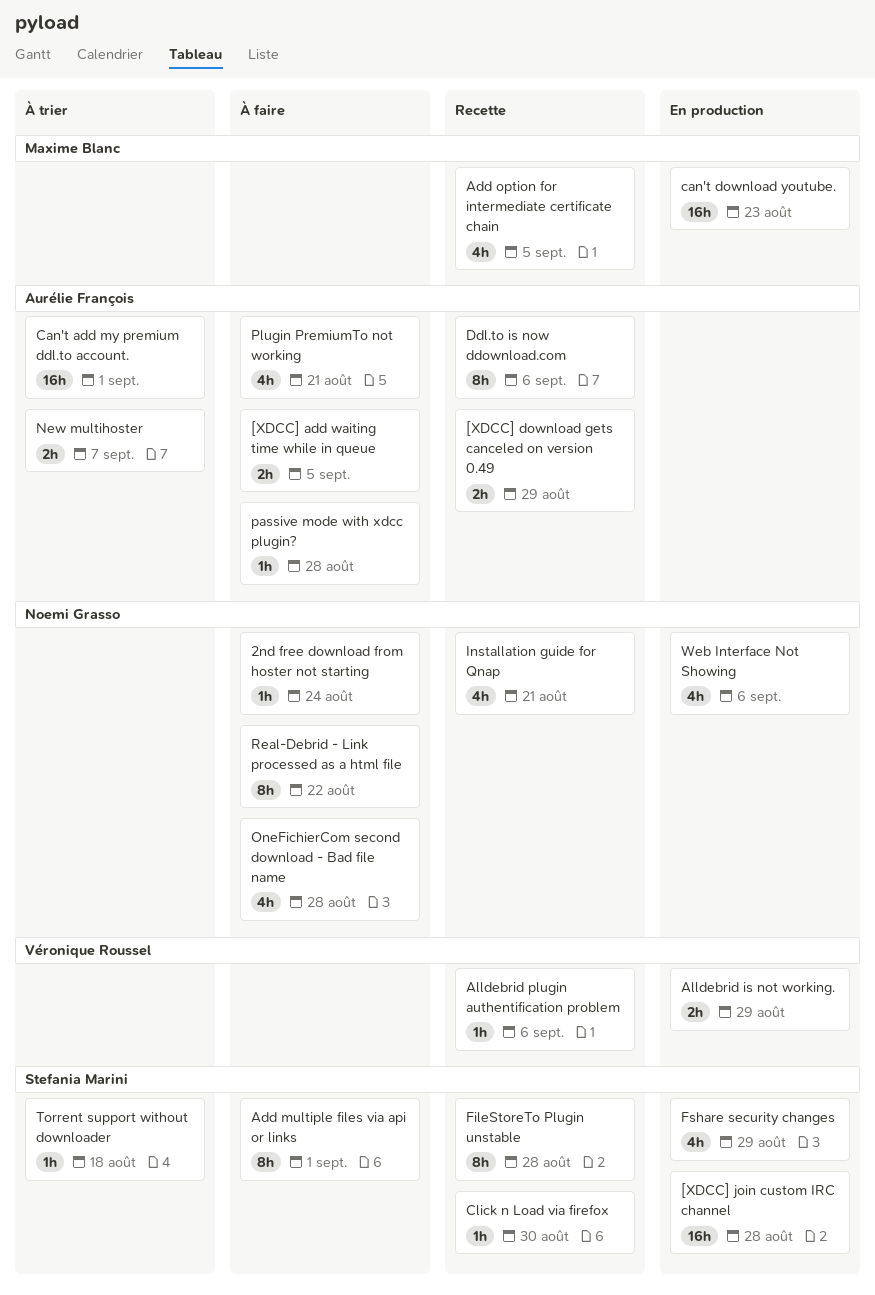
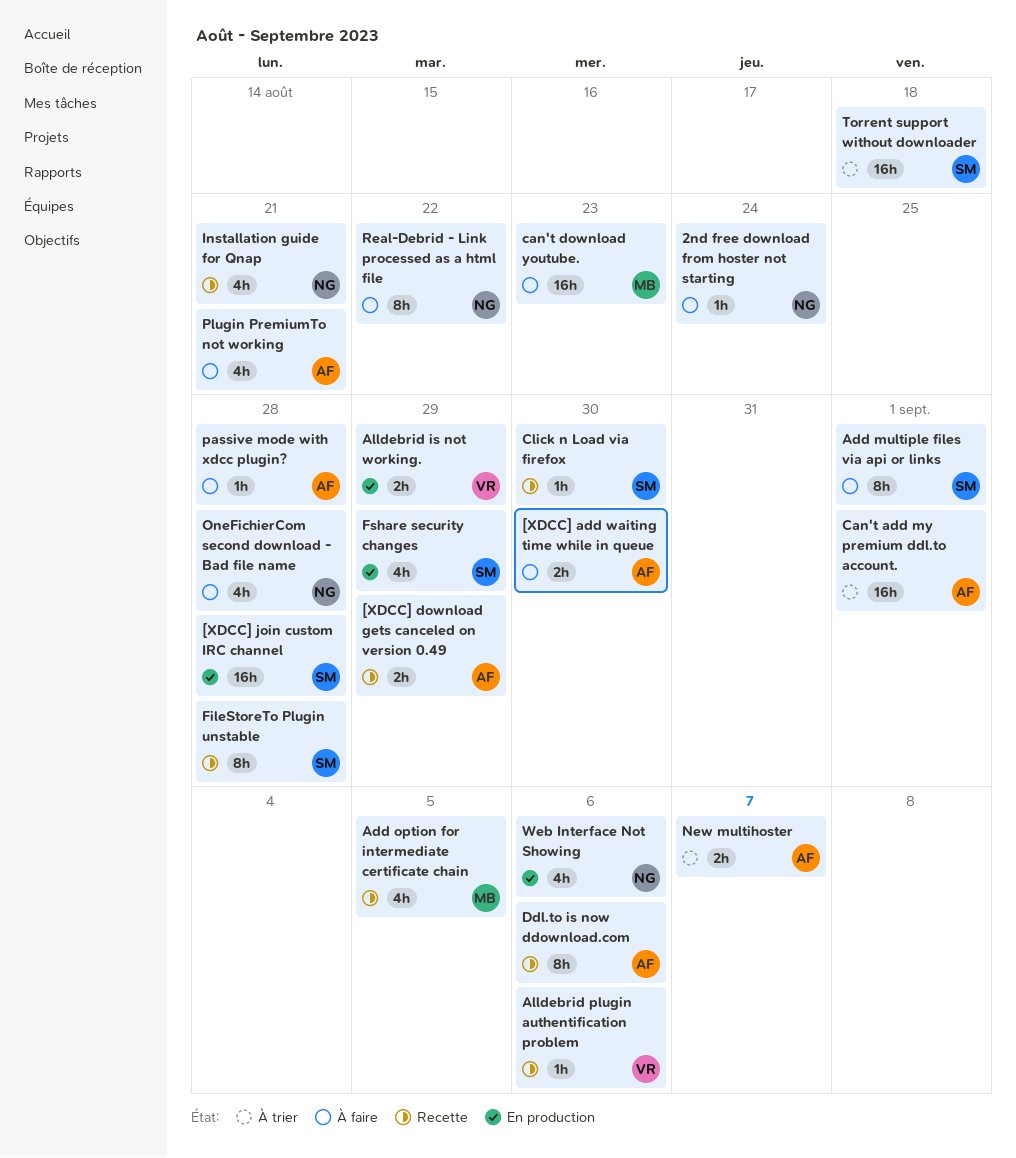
[XDCC] add waiting time while in queue, due: Sep 5 -> Aug 30
can't download youtube., status: En production -> À faire
Torrent support without downloader, estimate: 1h -> 16h

